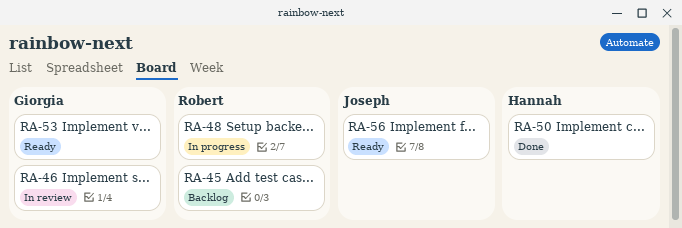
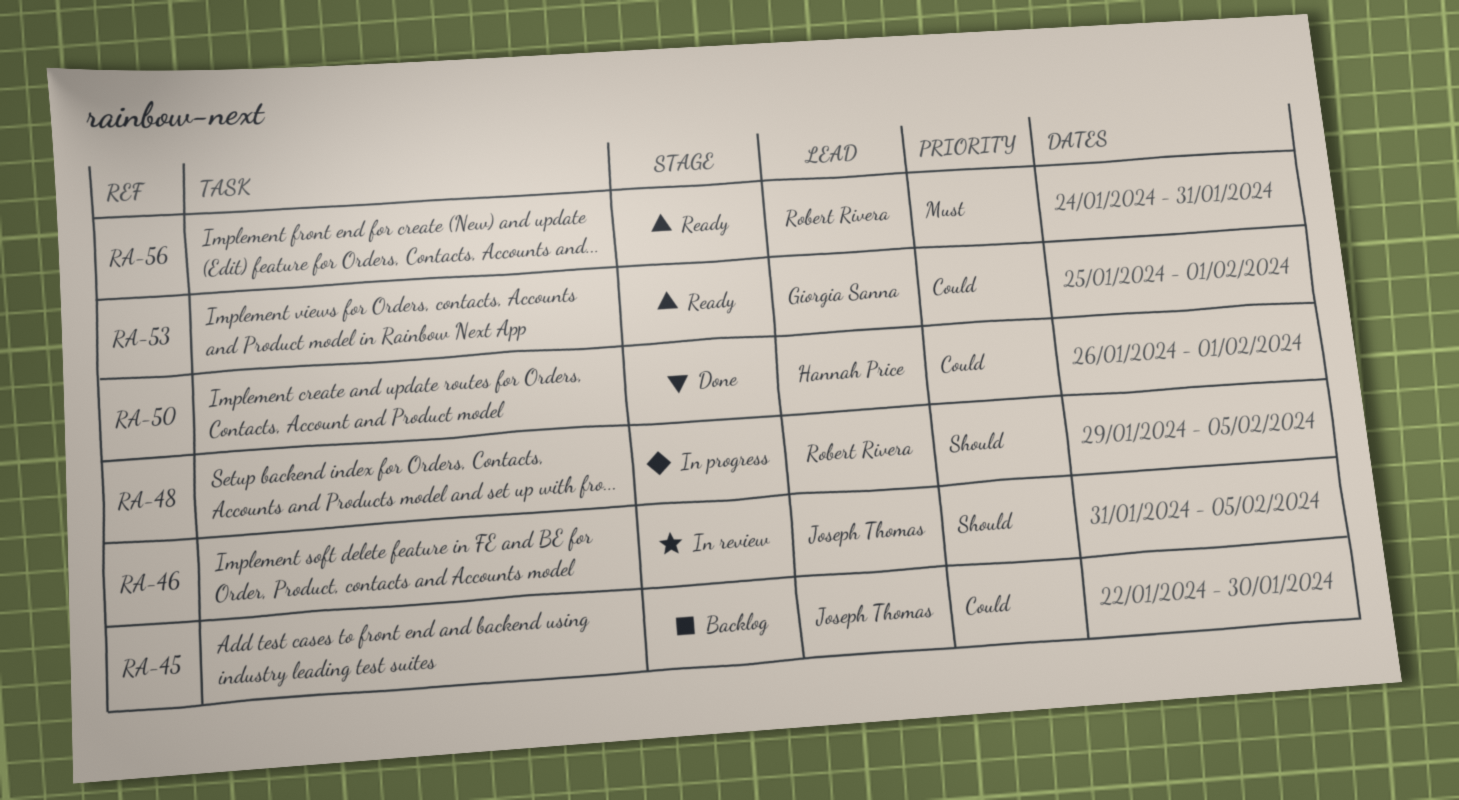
RA-45, owner: Robert Rivera -> Joseph Thomas
RA-46, owner: Giorgia Sanna -> Joseph Thomas
RA-56, owner: Joseph Thomas -> Robert Rivera

